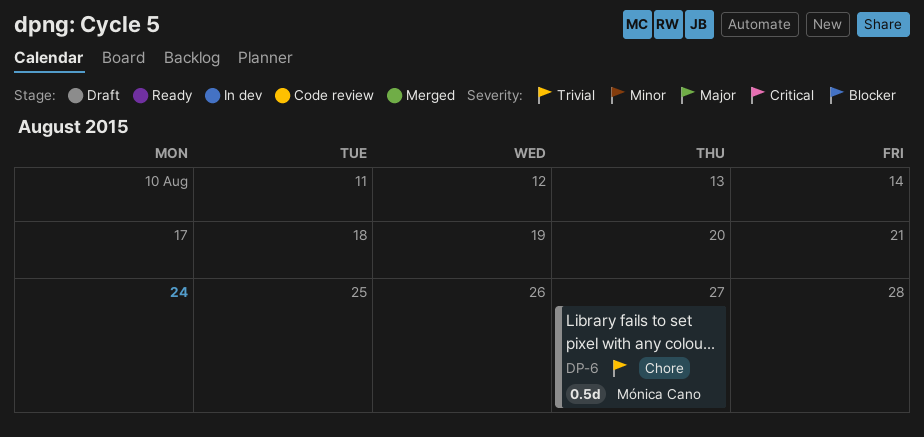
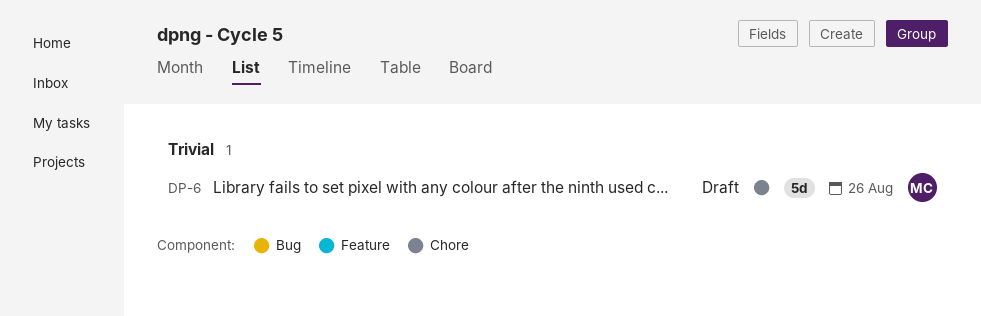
DP-6, estimate: 0.5d -> 5d
DP-6, due: Aug 27 -> Aug 26

